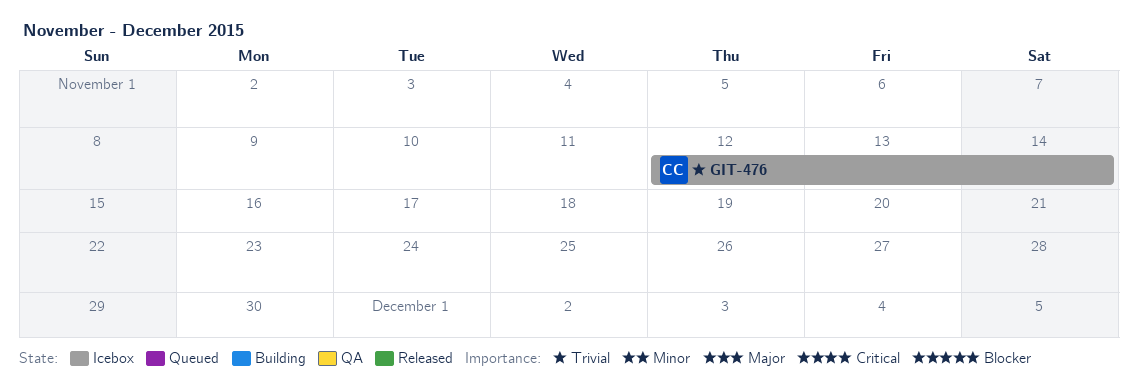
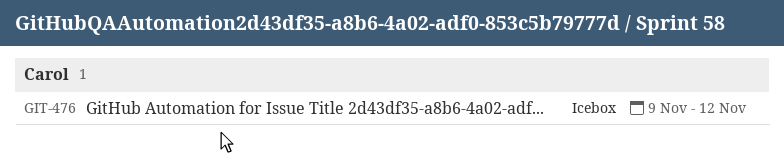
GIT-476, start: Nov 12 -> Nov 9
GIT-476, due: Nov 14 -> Nov 12

